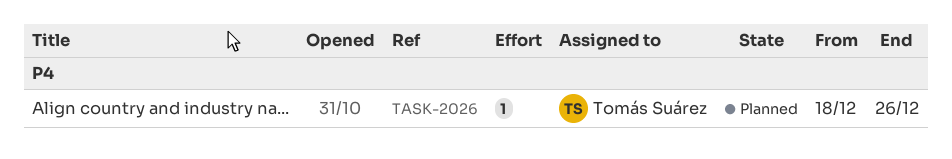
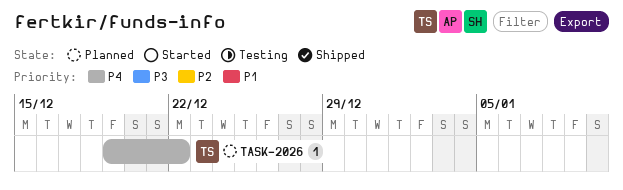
TASK-2026, start: Dec 18 -> Dec 19
TASK-2026, due: Dec 26 -> Dec 22

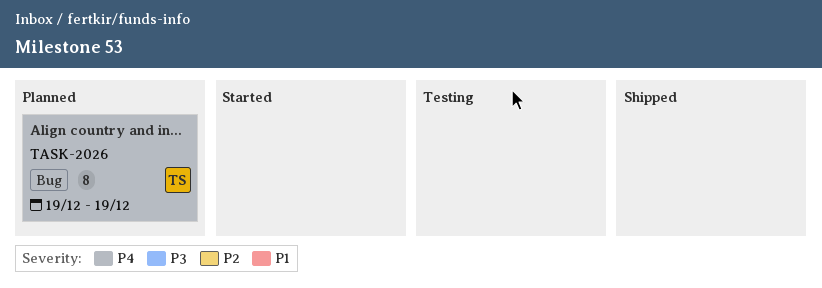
TASK-2026, estimate: 1 -> 8
TASK-2026, due: Dec 22 -> Dec 19

